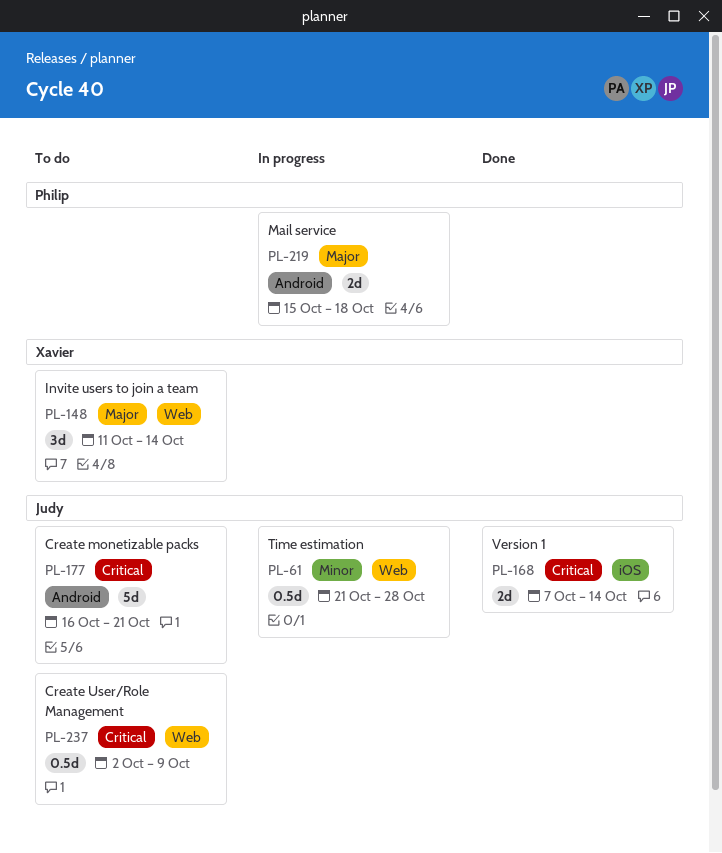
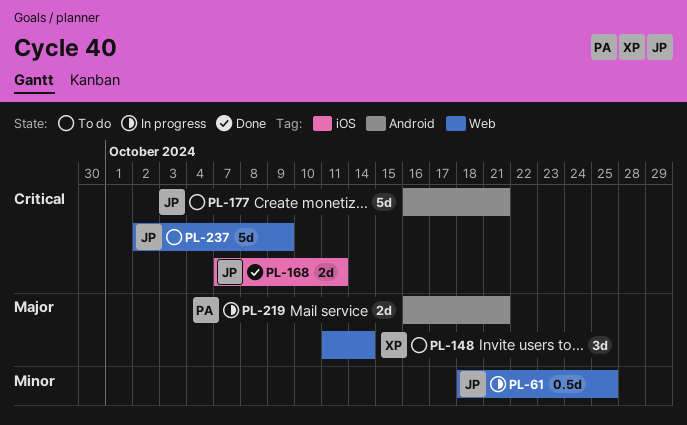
PL-61, start: Oct 21 -> Oct 18
PL-61, due: Oct 28 -> Oct 25
PL-168, due: Oct 14 -> Oct 11
PL-219, start: Oct 15 -> Oct 16
PL-219, due: Oct 18 -> Oct 21
PL-237, estimate: 0.5d -> 5d

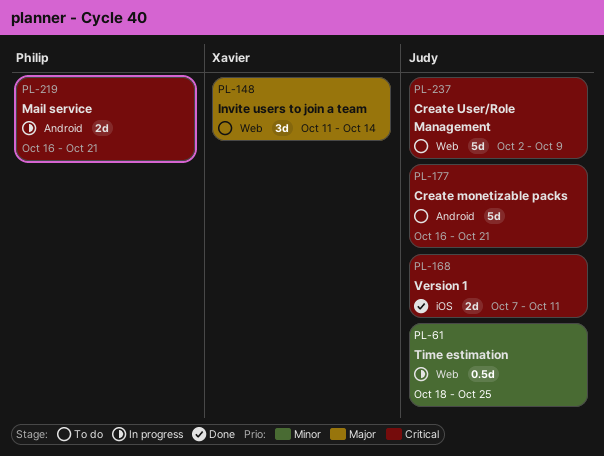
PL-219, priority: Major -> Critical

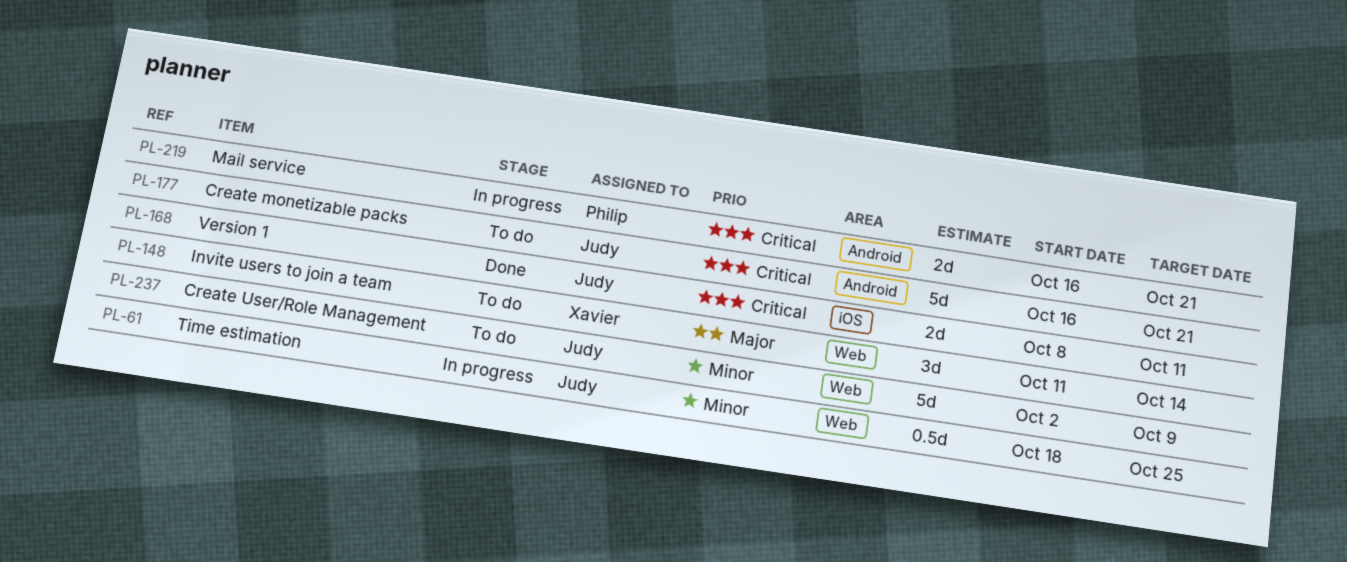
PL-168, start: Oct 7 -> Oct 8
PL-237, priority: Critical -> Minor

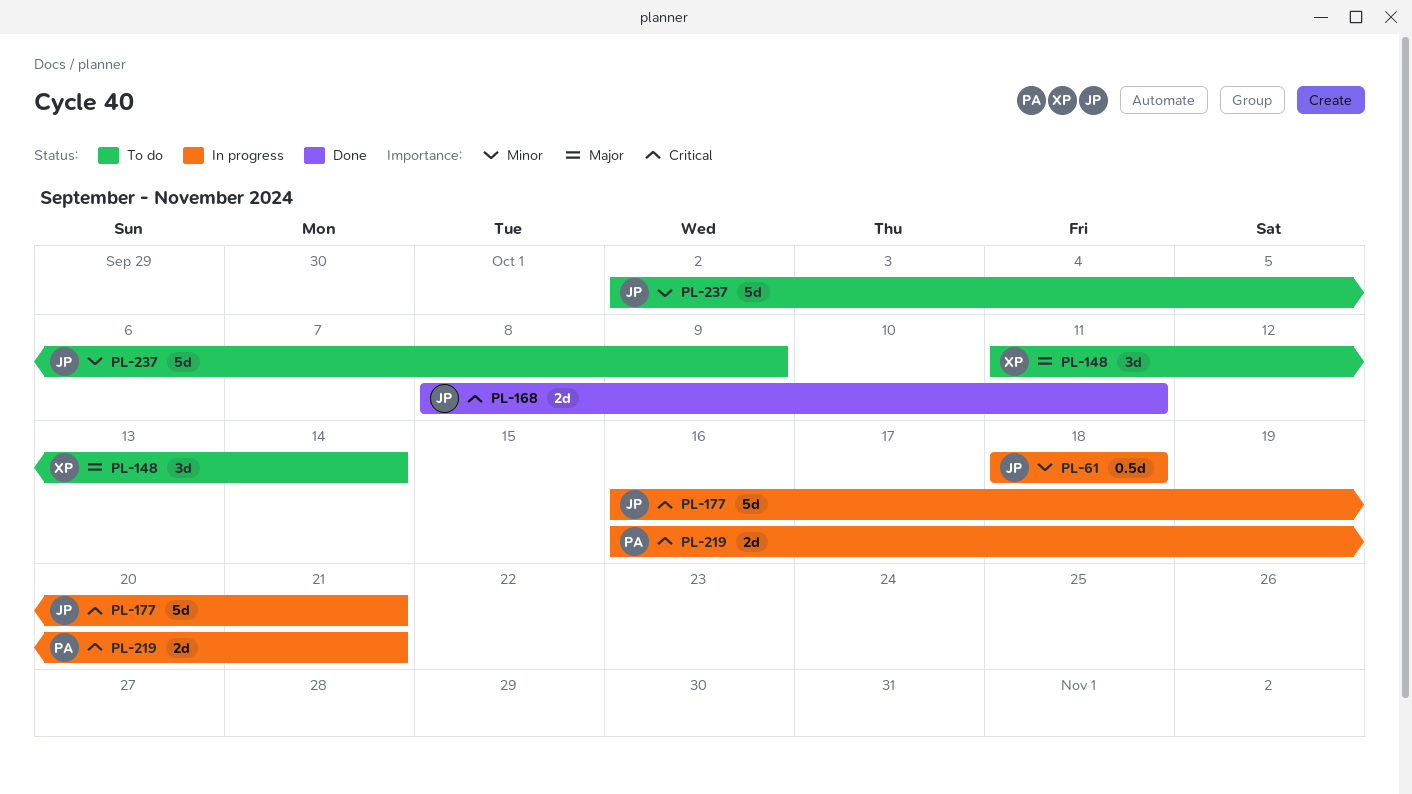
PL-61, due: Oct 25 -> Oct 18
PL-177, status: To do -> In progress

